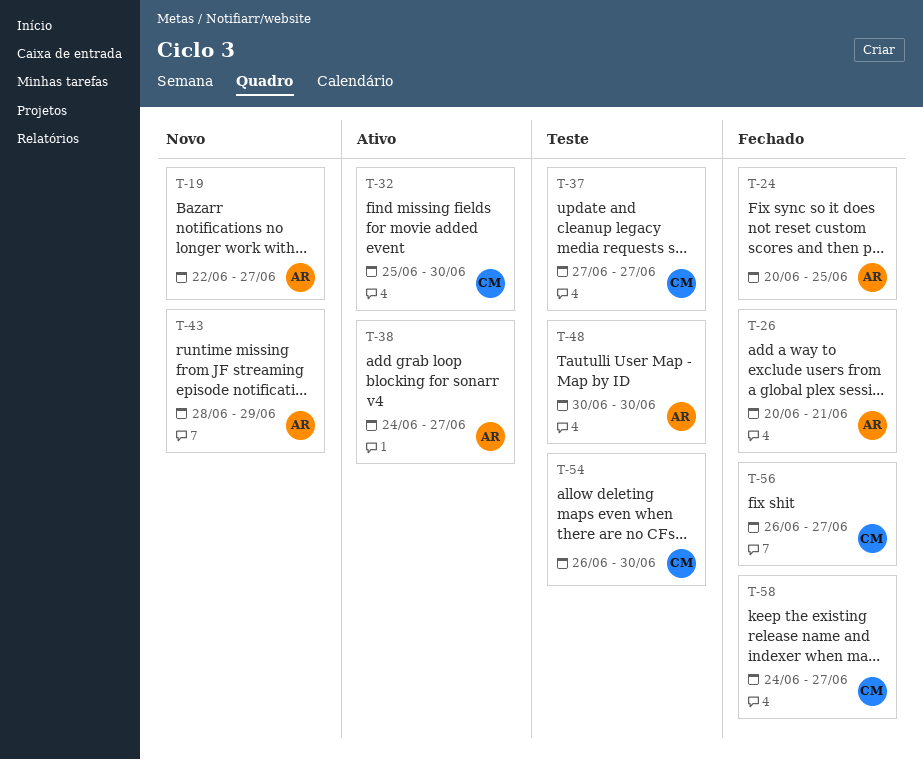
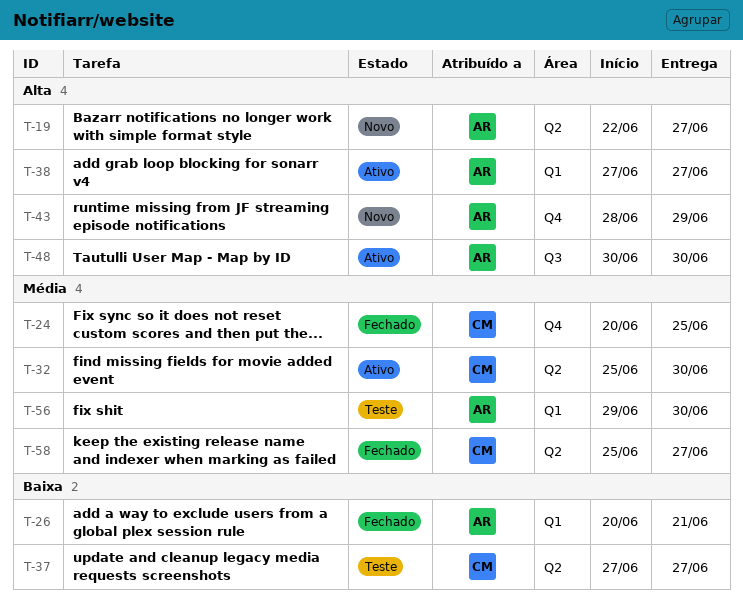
T-24, owner: AR -> CM
T-38, start: Jun 24 -> Jun 27
T-48, status: Teste -> Ativo
T-54: present -> none
T-56, status: Fechado -> Teste
T-56, owner: CM -> AR
T-56, start: Jun 26 -> Jun 29
T-56, due: Jun 27 -> Jun 30
T-58, start: Jun 24 -> Jun 25

